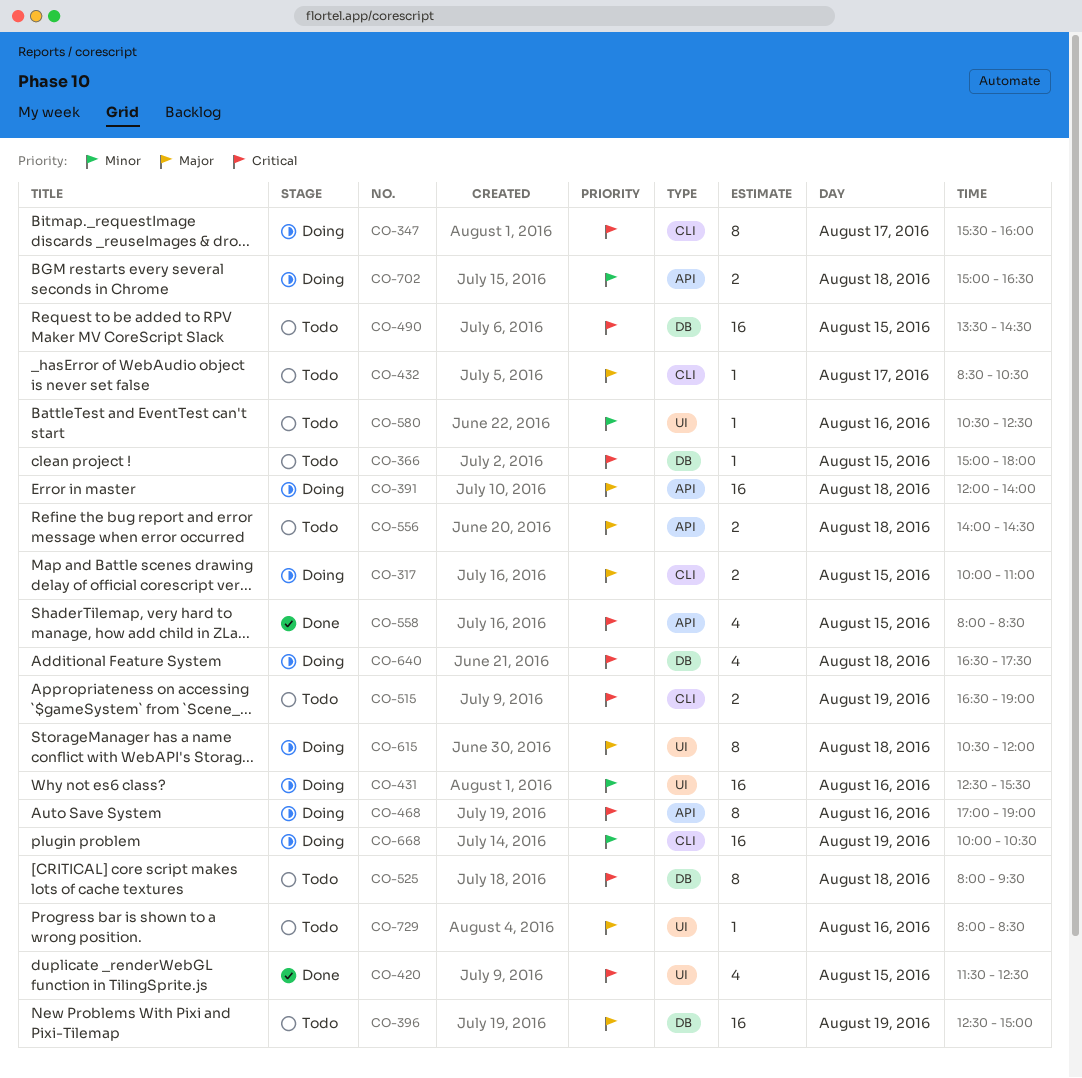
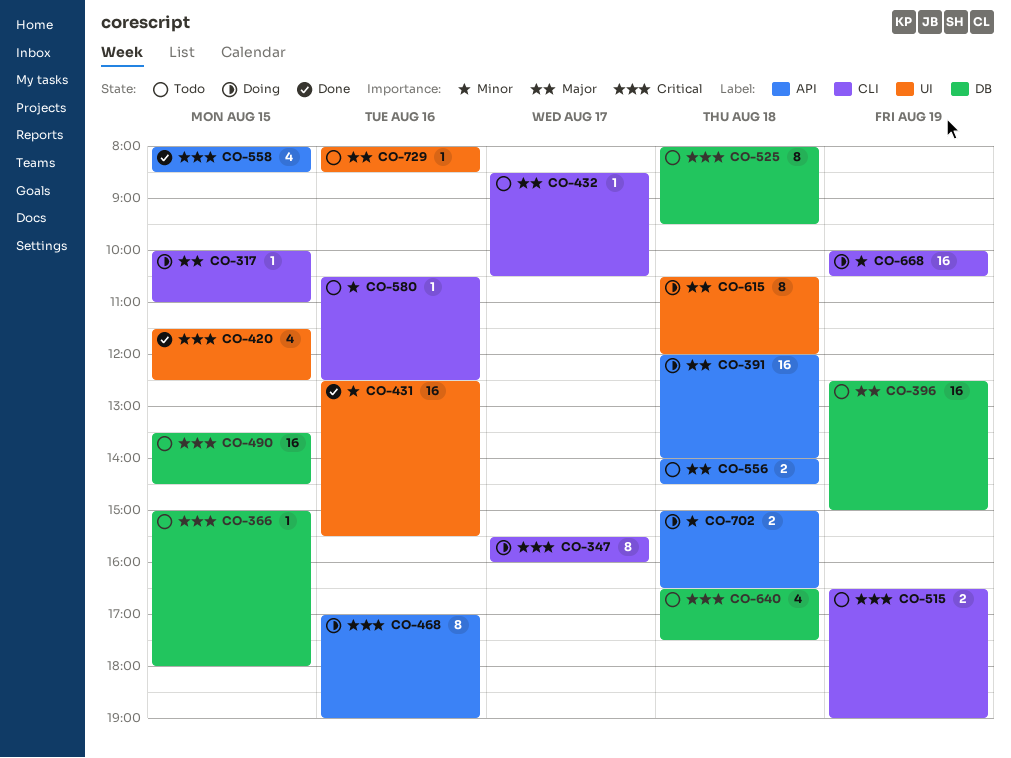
CO-317, estimate: 2 -> 1
CO-431, status: Doing -> Done
CO-580, label: UI -> CLI
CO-640, status: Doing -> Todo

